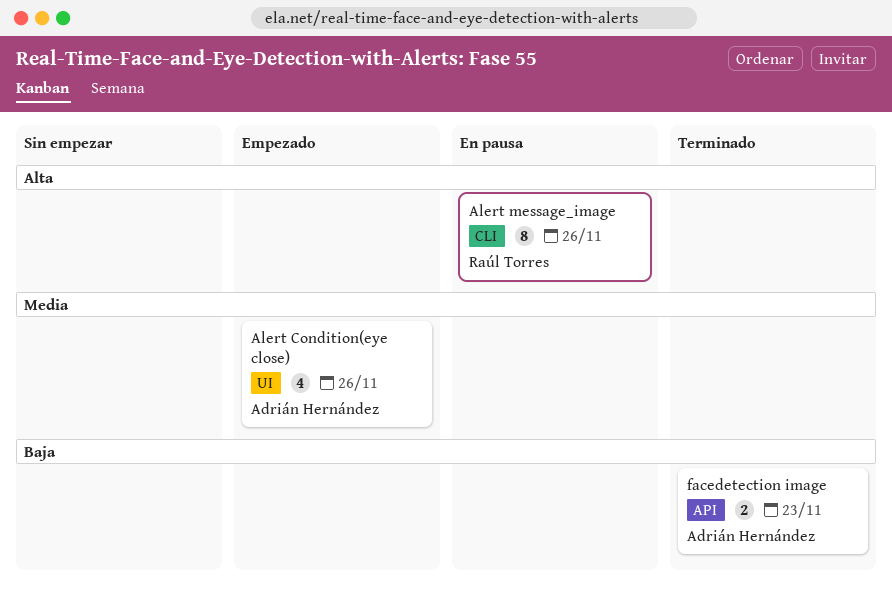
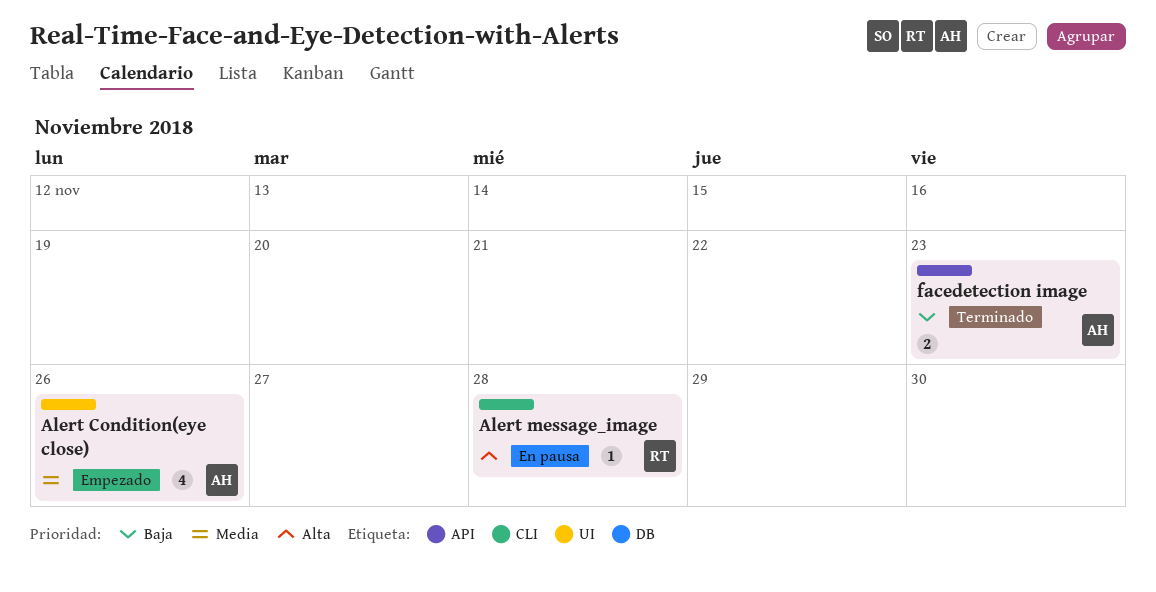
Alert message_image, estimate: 8 -> 1
Alert message_image, due: Nov 26 -> Nov 28

